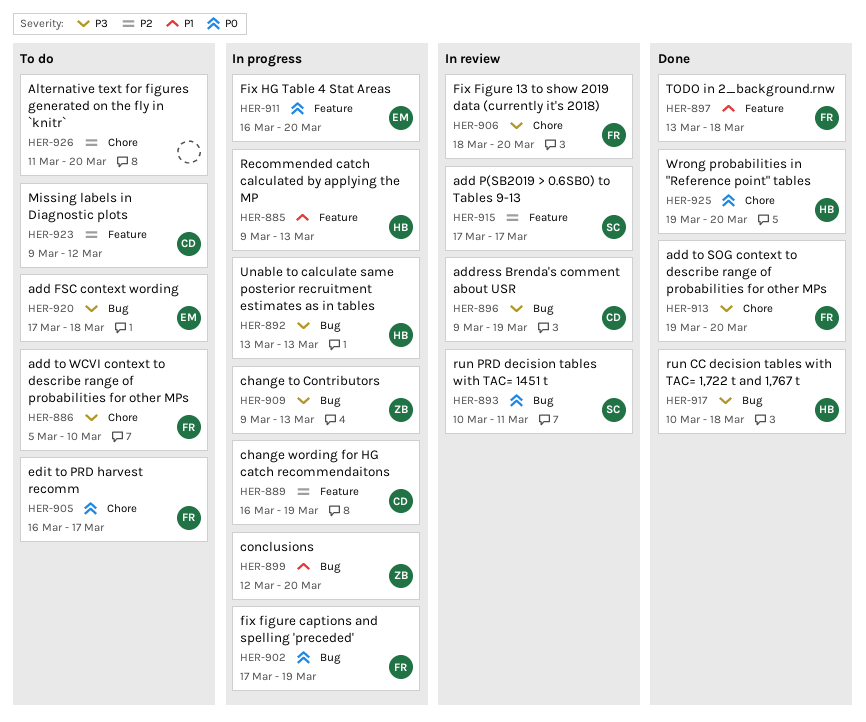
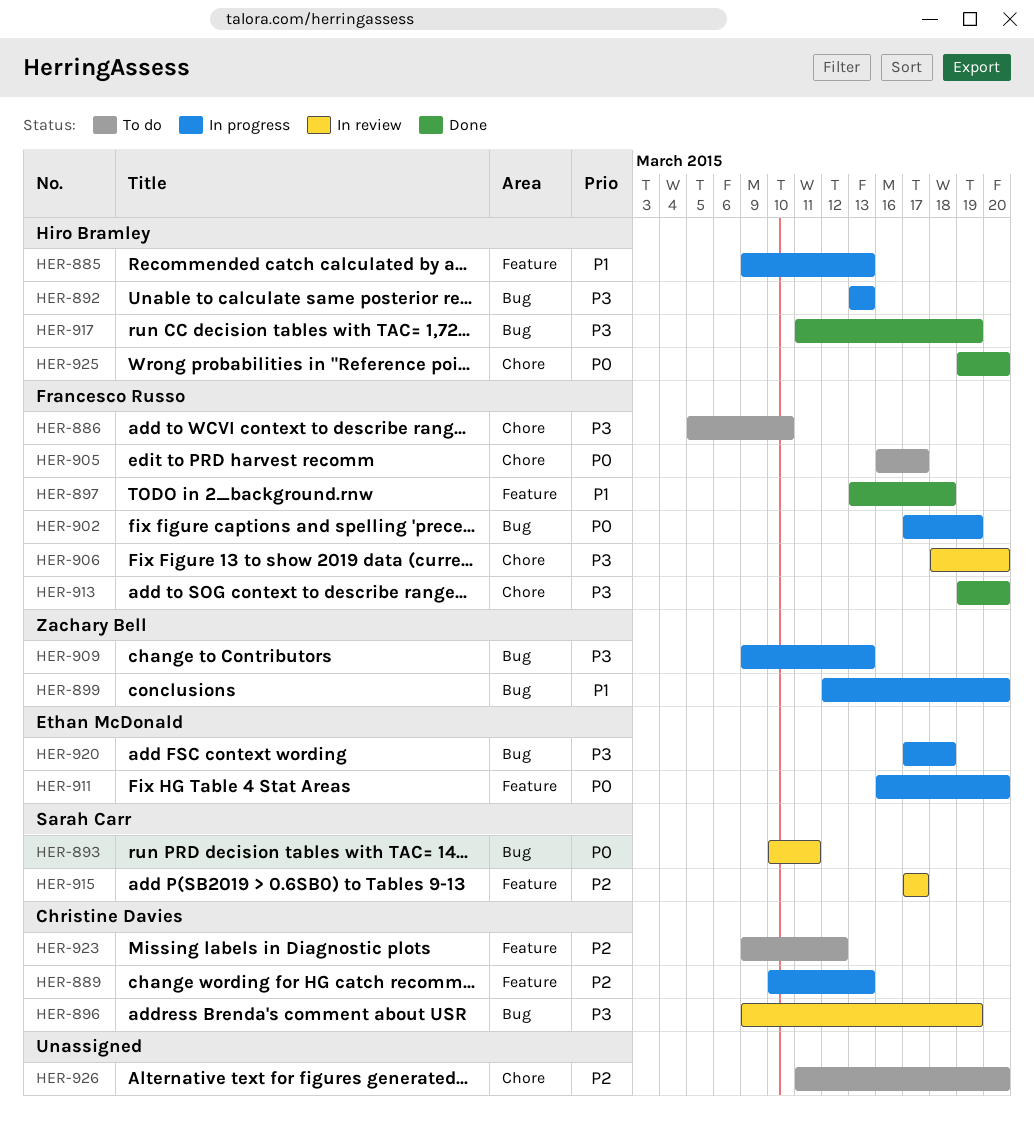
HER-889, start: Mar 16 -> Mar 10
HER-889, due: Mar 19 -> Mar 13
HER-917, start: Mar 10 -> Mar 11
HER-917, due: Mar 18 -> Mar 19
HER-920, status: To do -> In progress

